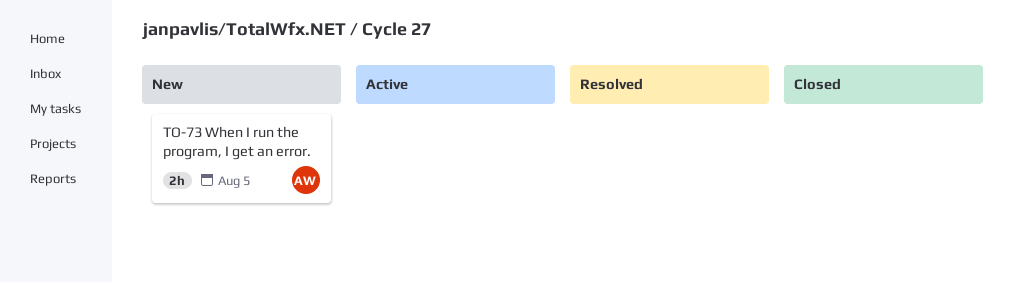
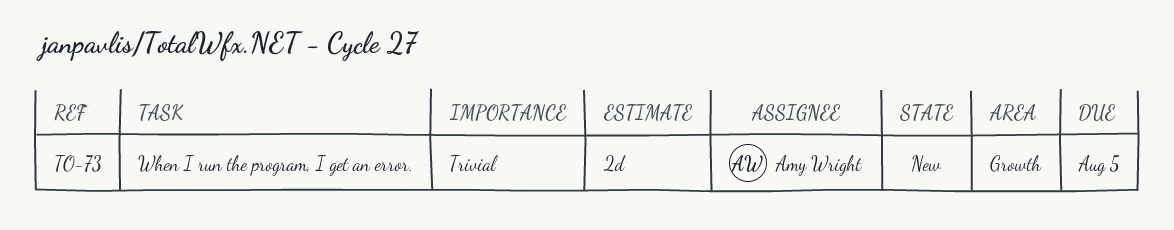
TO-73, estimate: 2h -> 2d

